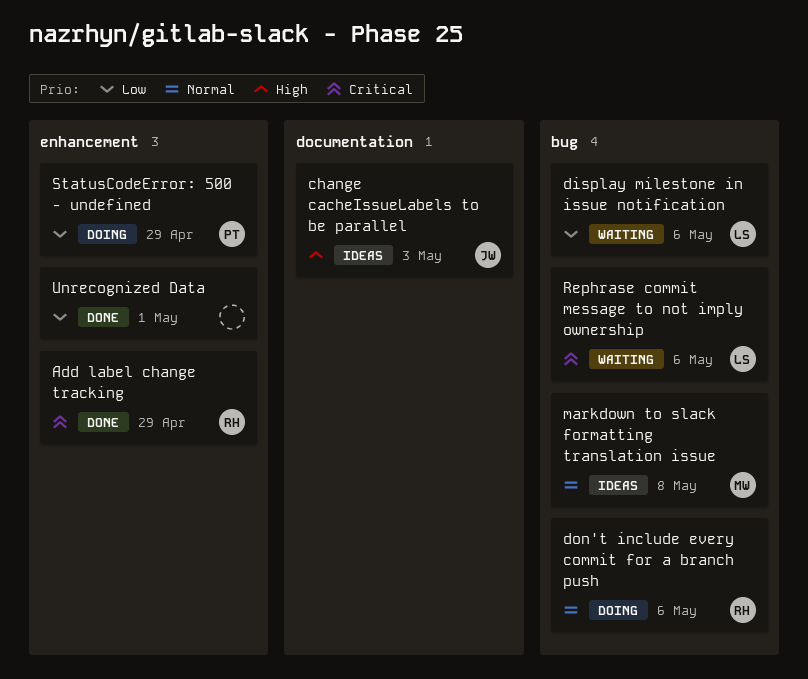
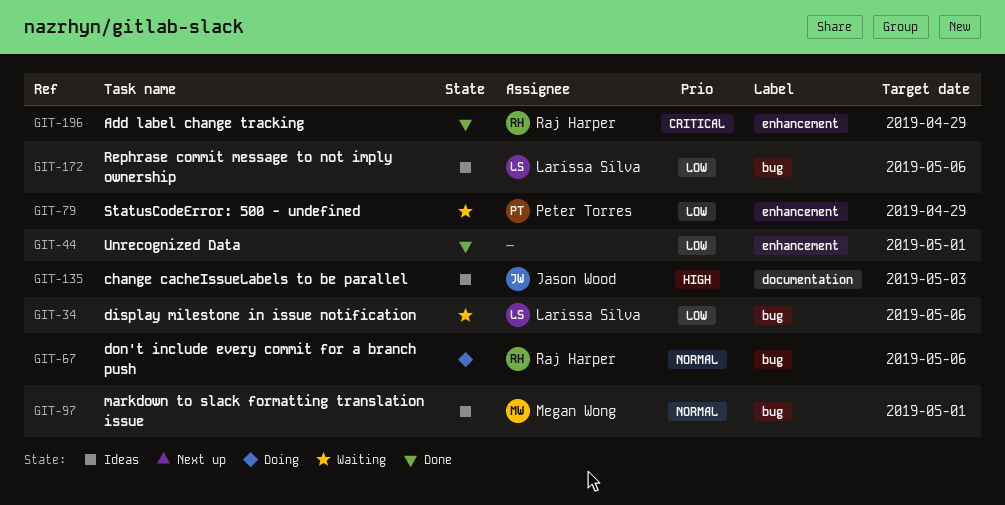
markdown to slack formatting translation issue, due: May 8 -> May 1
Rephrase commit message to not imply ownership, status: Waiting -> Ideas
Rephrase commit message to not imply ownership, priority: Critical -> Low
StatusCodeError: 500 - undefined, status: Doing -> Waiting

